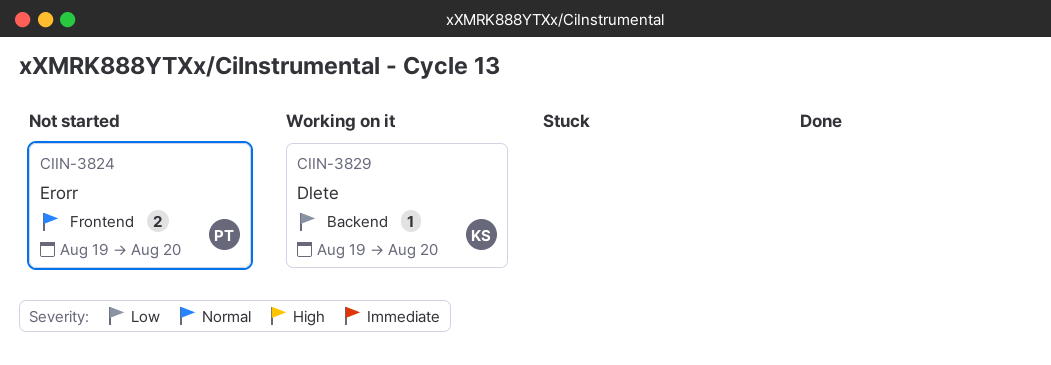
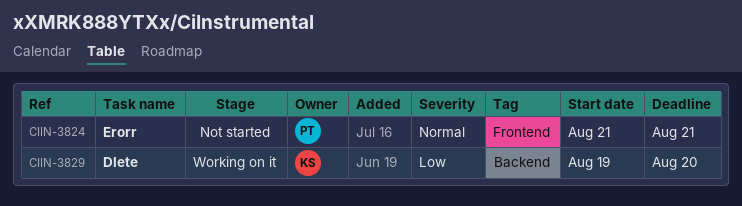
CIIN-3824, start: Aug 19 -> Aug 21
CIIN-3824, due: Aug 20 -> Aug 21

